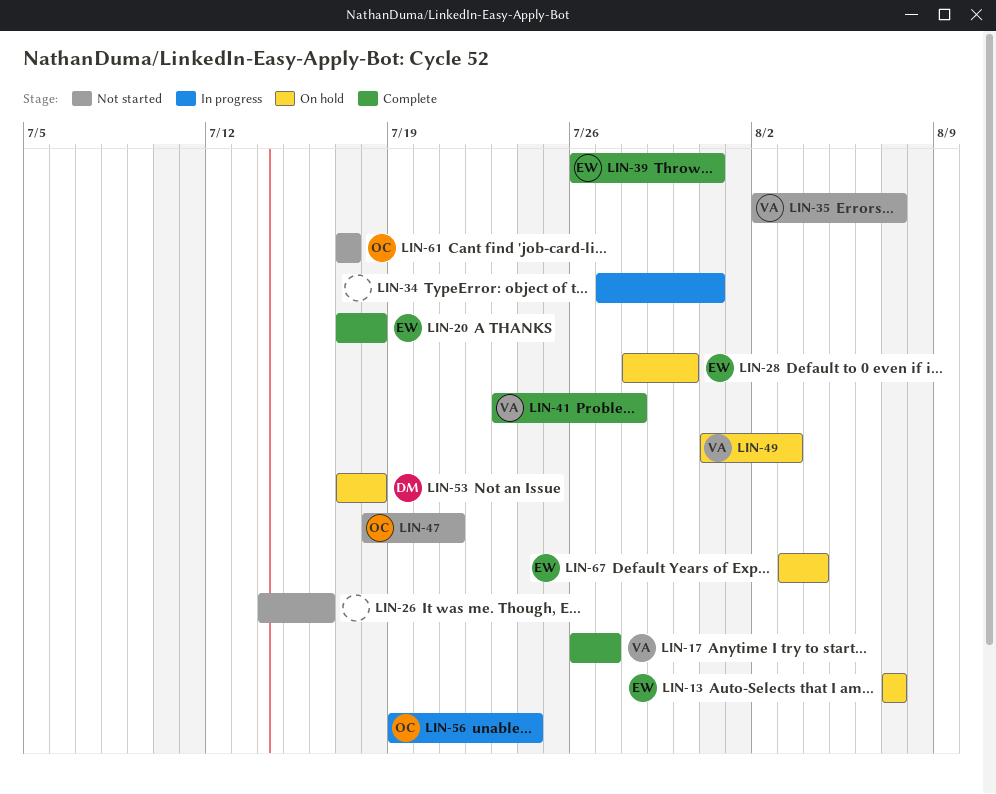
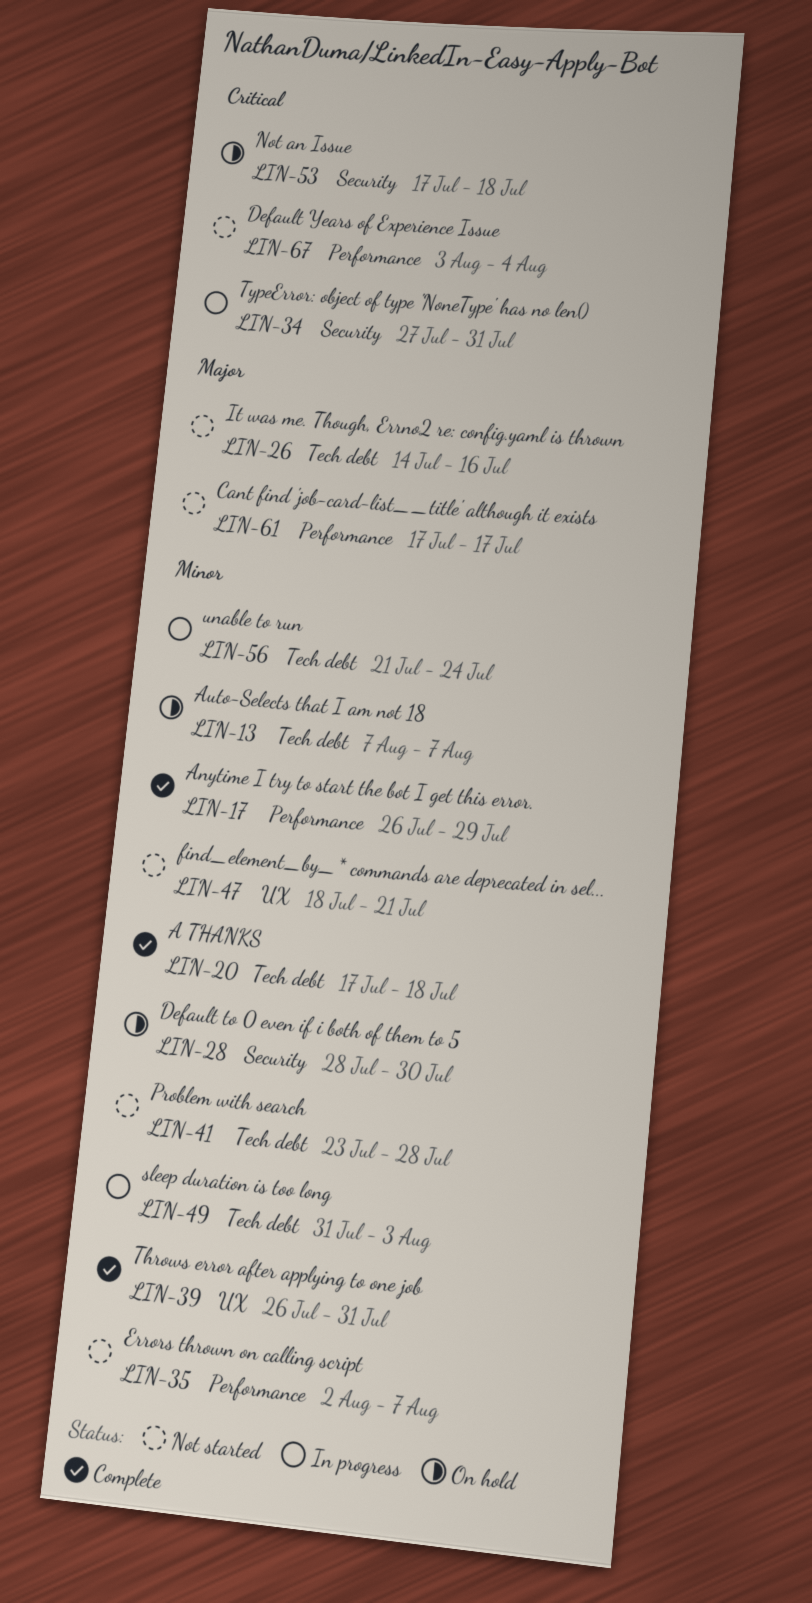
LIN-17, due: Jul 27 -> Jul 29
LIN-41, status: Complete -> Not started
LIN-49, status: On hold -> In progress
LIN-56, start: Jul 19 -> Jul 21
LIN-67, status: On hold -> Not started

